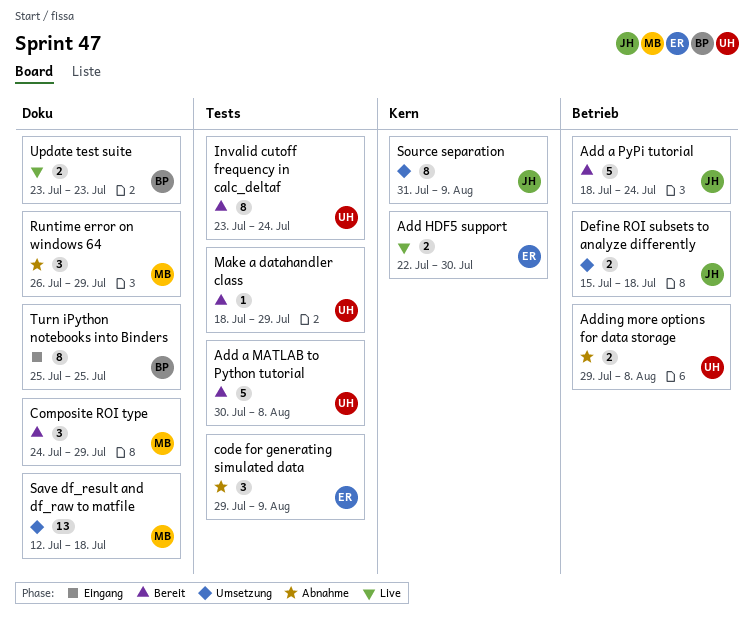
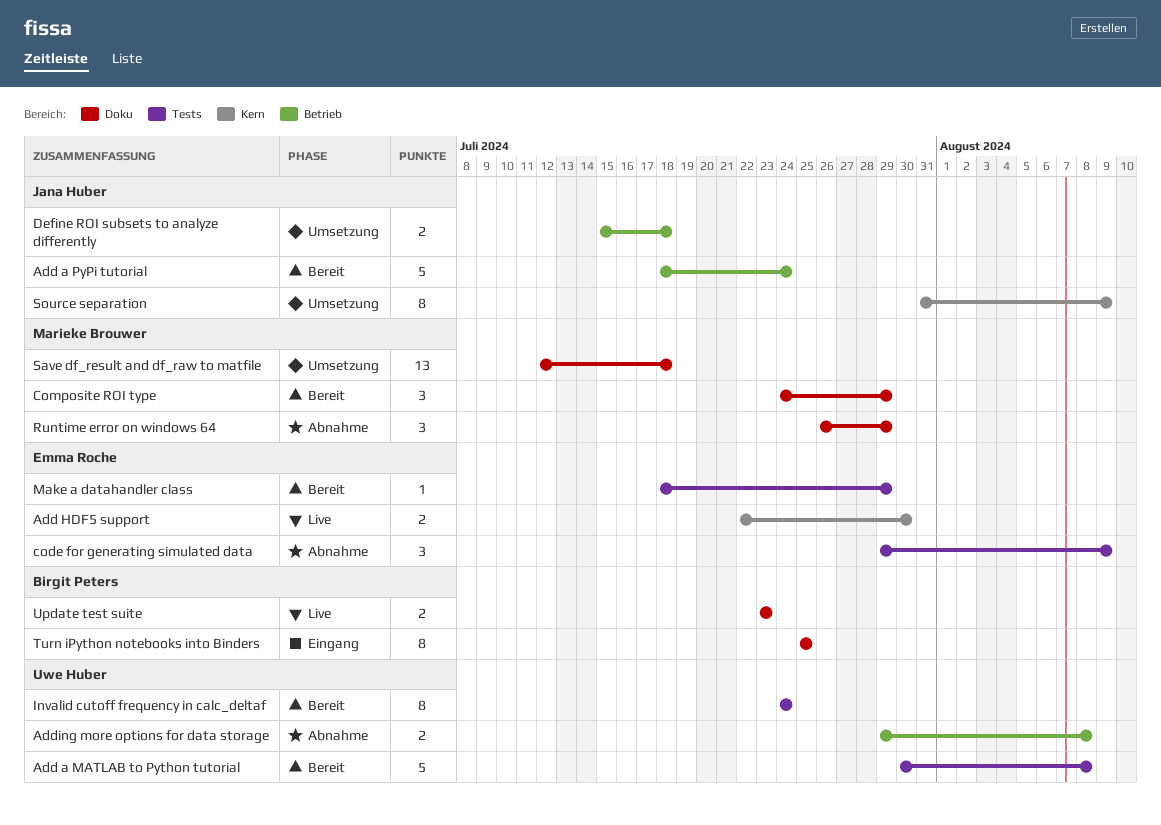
Invalid cutoff frequency in calc_deltaf, start: Jul 23 -> Jul 24
Make a datahandler class, owner: Uwe Huber -> Emma Roche

